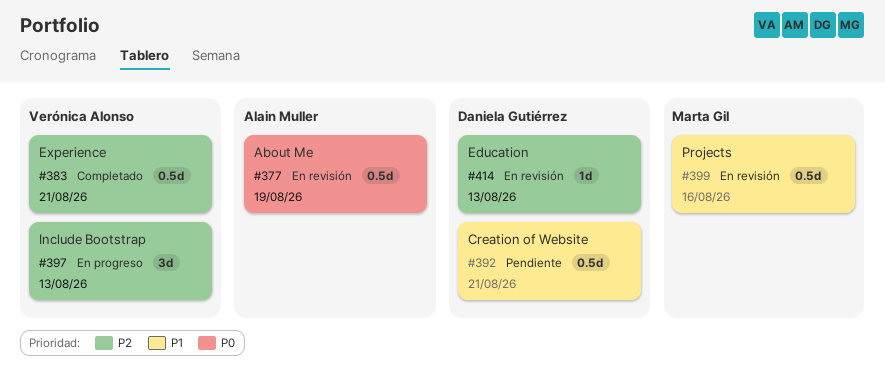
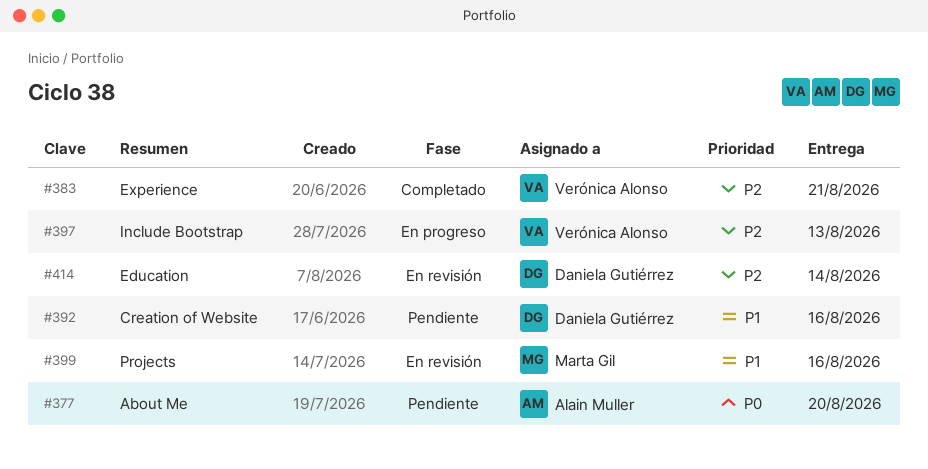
#377, status: En revisión -> Pendiente
#377, due: Aug 19 -> Aug 20
#392, due: Aug 21 -> Aug 16
#414, due: Aug 13 -> Aug 14

